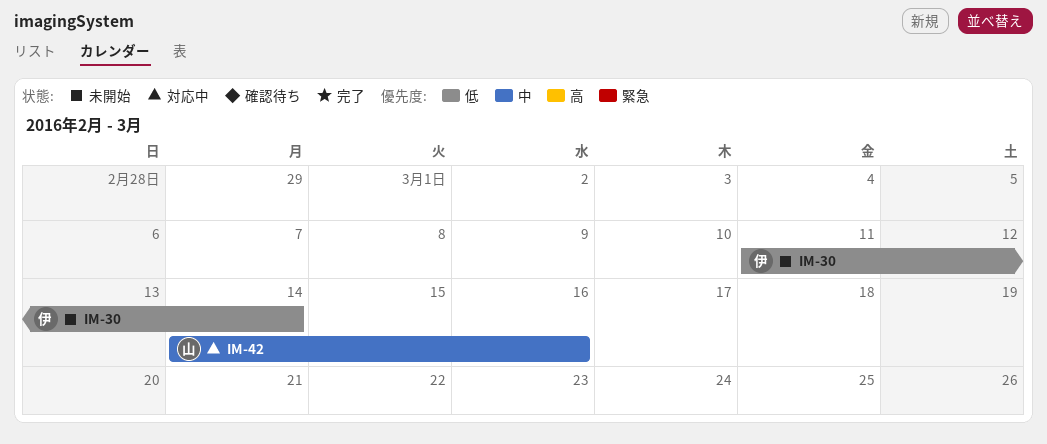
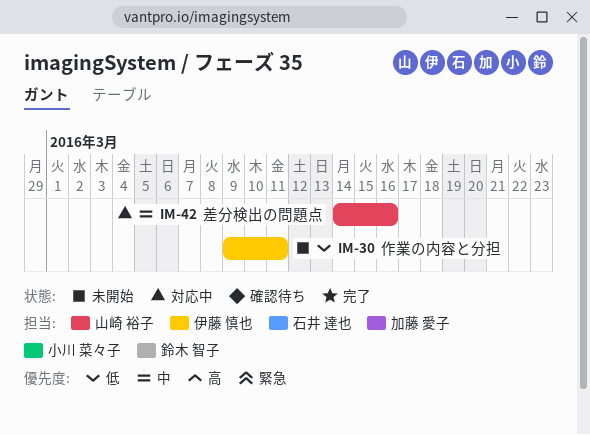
IM-30, start: Mar 11 -> Mar 9
IM-30, due: Mar 14 -> Mar 11

